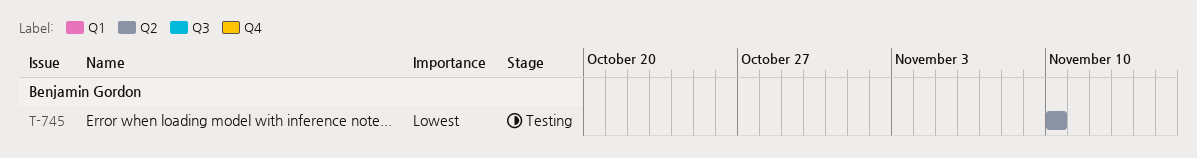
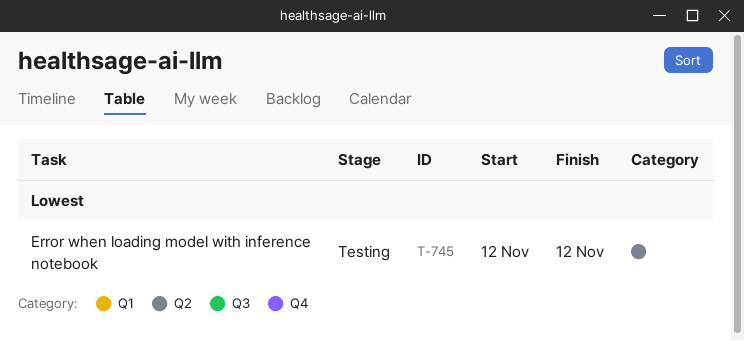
T-745, start: Nov 10 -> Nov 12
T-745, due: Nov 10 -> Nov 12

